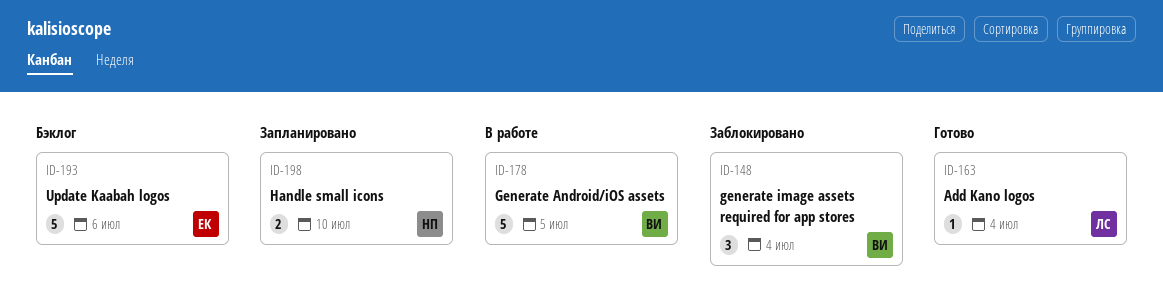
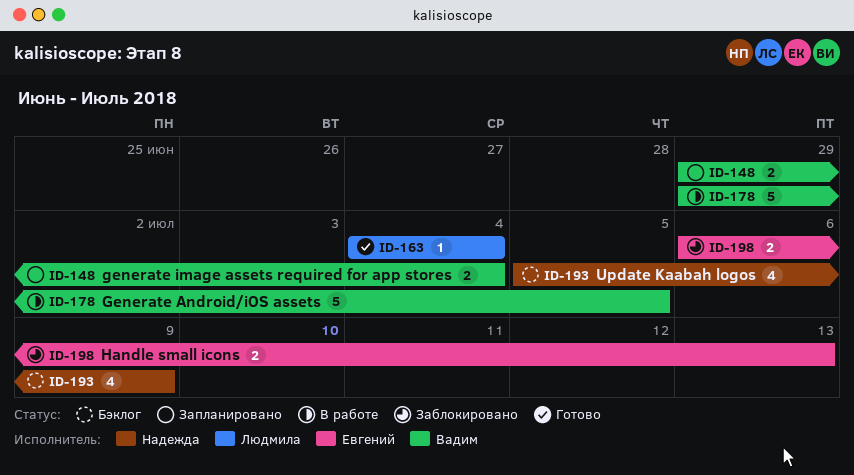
ID-148, status: Заблокировано -> Запланировано
ID-148, estimate: 3 -> 2
ID-193, owner: Евгений -> Надежда
ID-193, estimate: 5 -> 4
ID-193, due: Jul 6 -> Jul 9
ID-198, status: Запланировано -> Заблокировано
ID-198, owner: Надежда -> Евгений
ID-198, due: Jul 10 -> Jul 13

